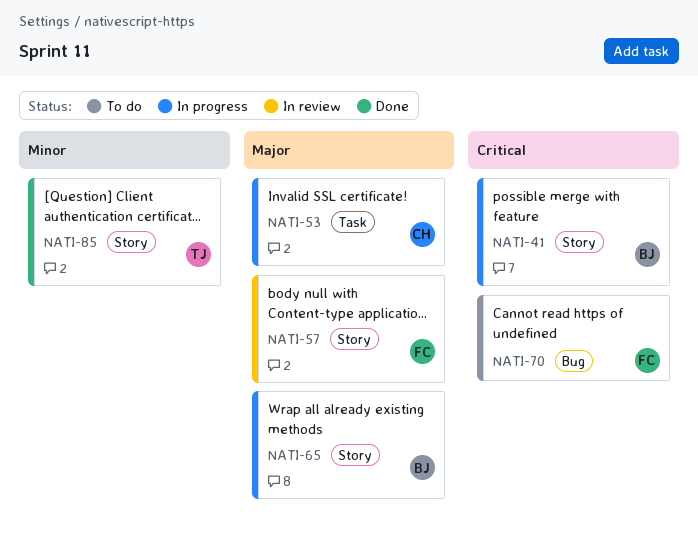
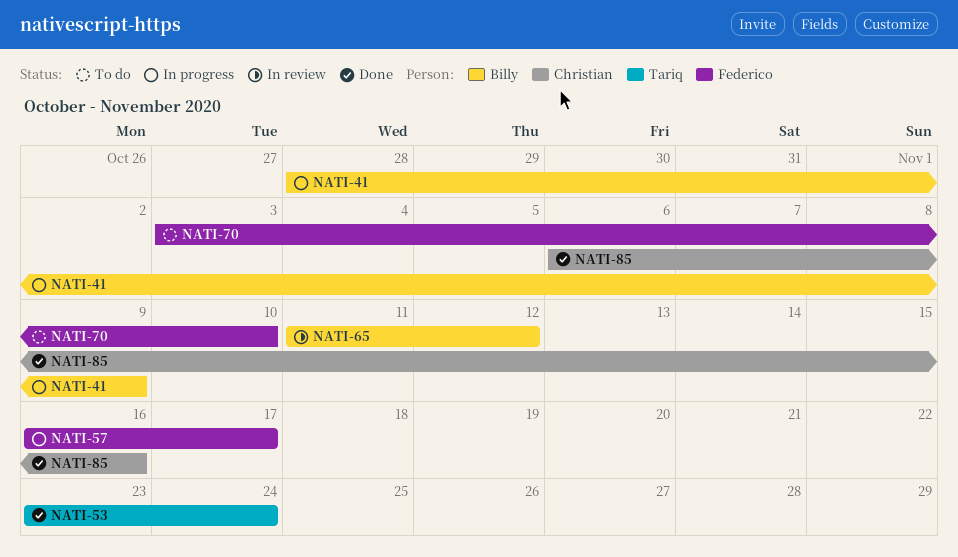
NATI-53, status: In progress -> Done
NATI-53, owner: Christian -> Tariq
NATI-57, status: In review -> In progress
NATI-65, status: In progress -> In review
NATI-85, owner: Tariq -> Christian

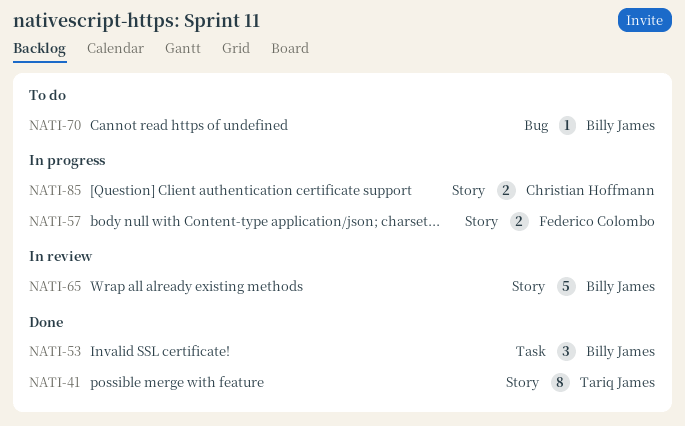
NATI-41, status: In progress -> Done
NATI-41, owner: Billy James -> Tariq James
NATI-53, owner: Tariq James -> Billy James
NATI-70, owner: Federico Colombo -> Billy James
NATI-85, status: Done -> In progress

